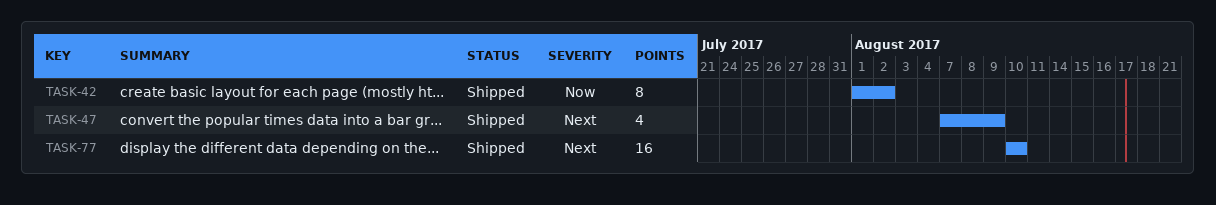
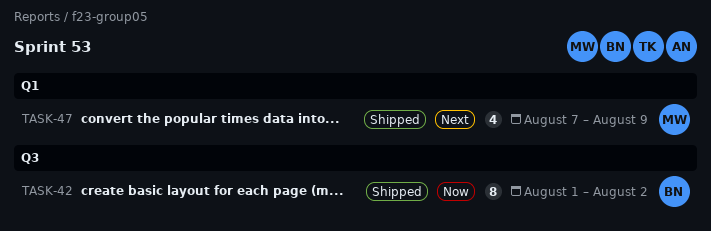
TASK-77: present -> none

